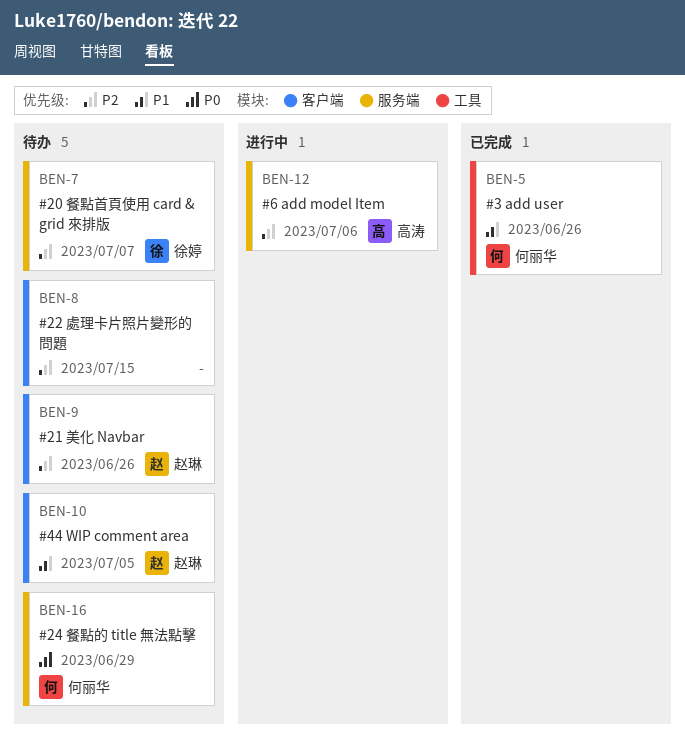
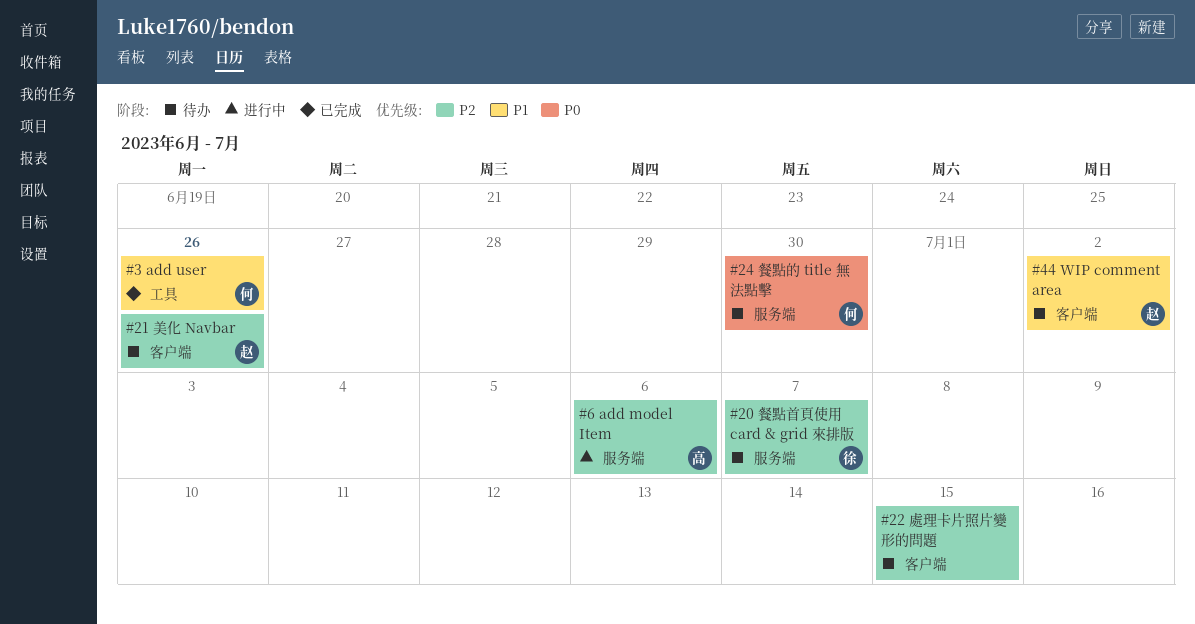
#24 餐點的 title 無法點擊, due: Jun 29 -> Jun 30
#44 WIP comment area, due: Jul 5 -> Jul 2

